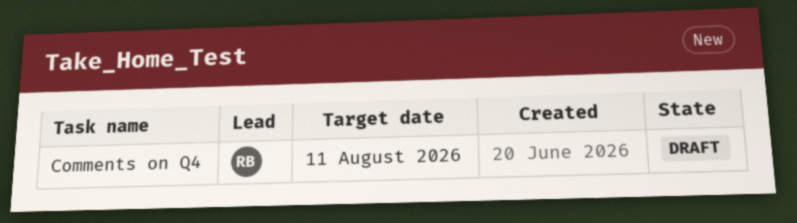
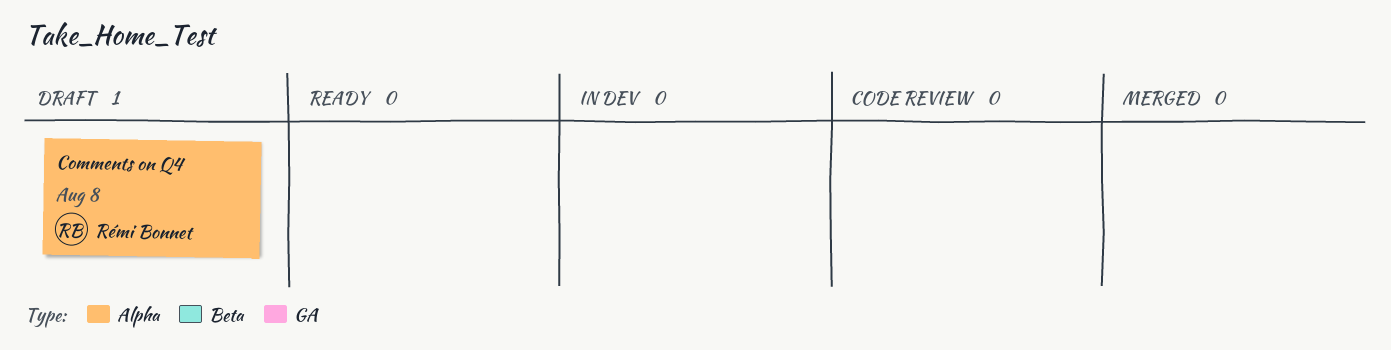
Comments on Q4, due: Aug 11 -> Aug 8

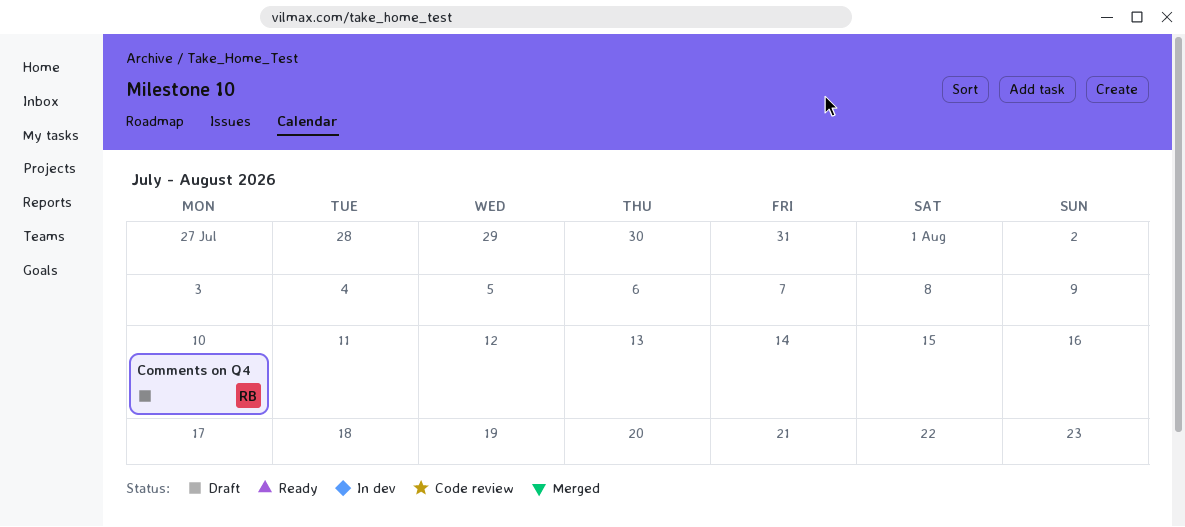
Comments on Q4, due: Aug 8 -> Aug 10

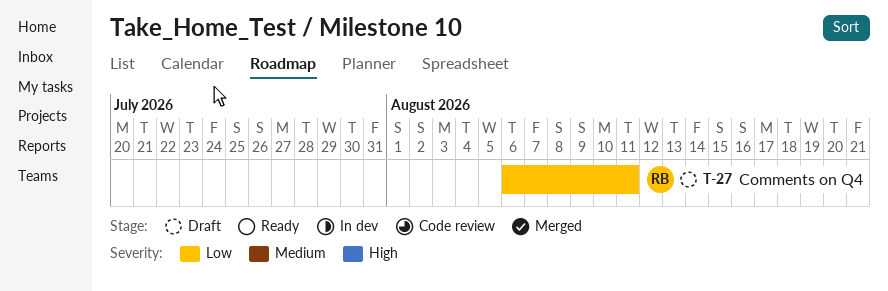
Comments on Q4, due: Aug 10 -> Aug 11

